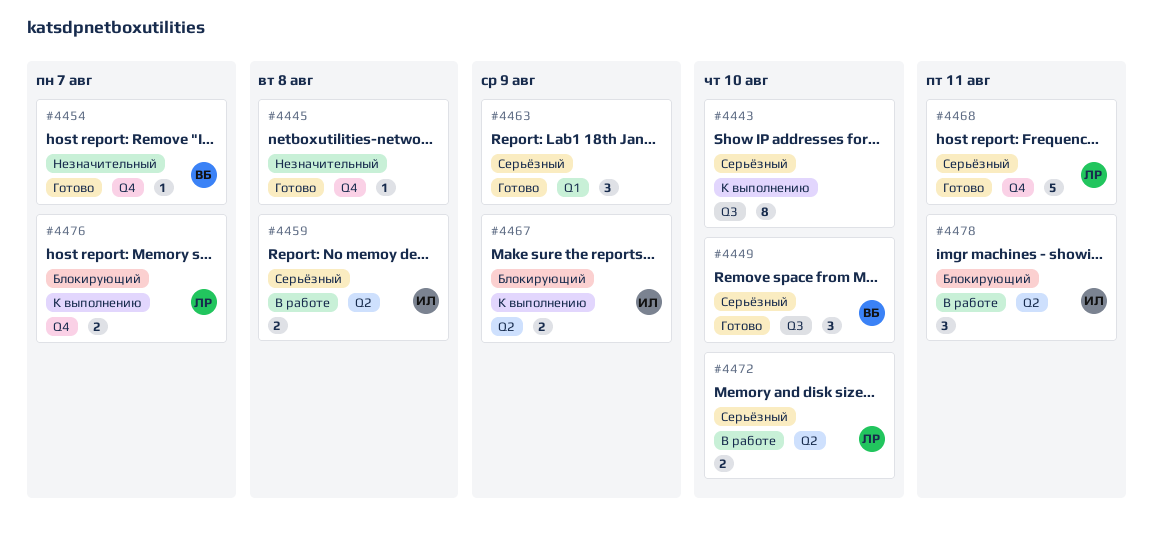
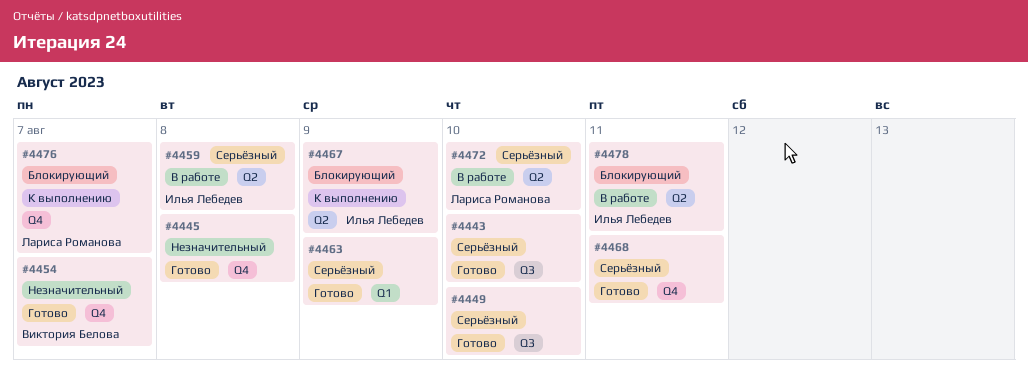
#4443, status: К выполнению -> Готово
#4449, owner: Виктория Белова -> none
#4468, owner: Лариса Романова -> none

